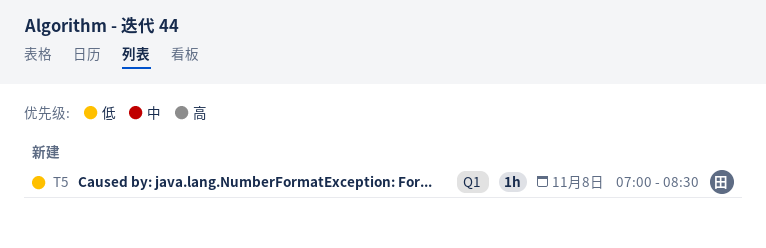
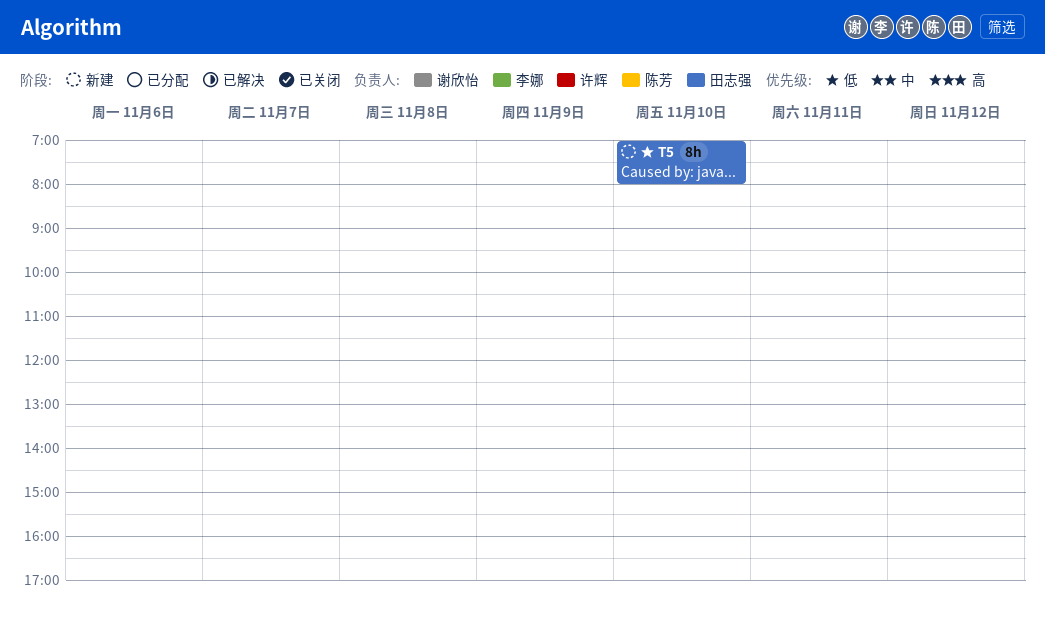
T5, estimate: 1h -> 8h
T5, day: Nov 8 -> Nov 10
T5, ends: 08:30 -> 08:00

